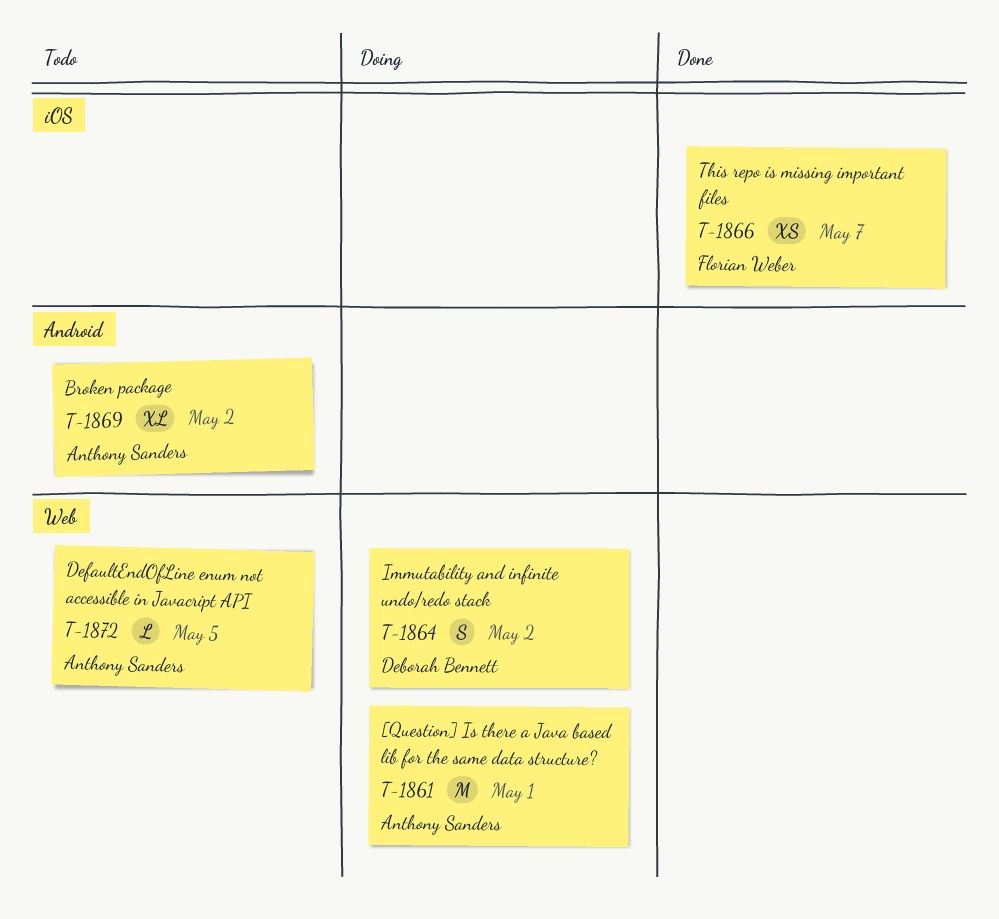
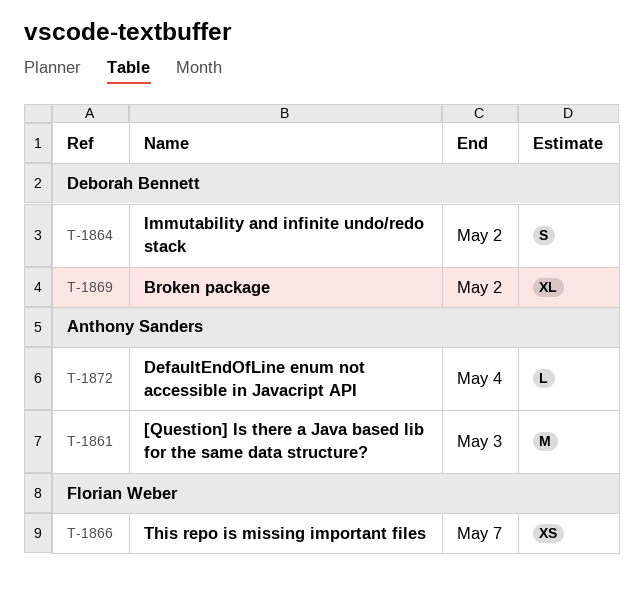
T-1861, due: May 1 -> May 3
T-1869, owner: Anthony Sanders -> Deborah Bennett
T-1872, due: May 5 -> May 4

